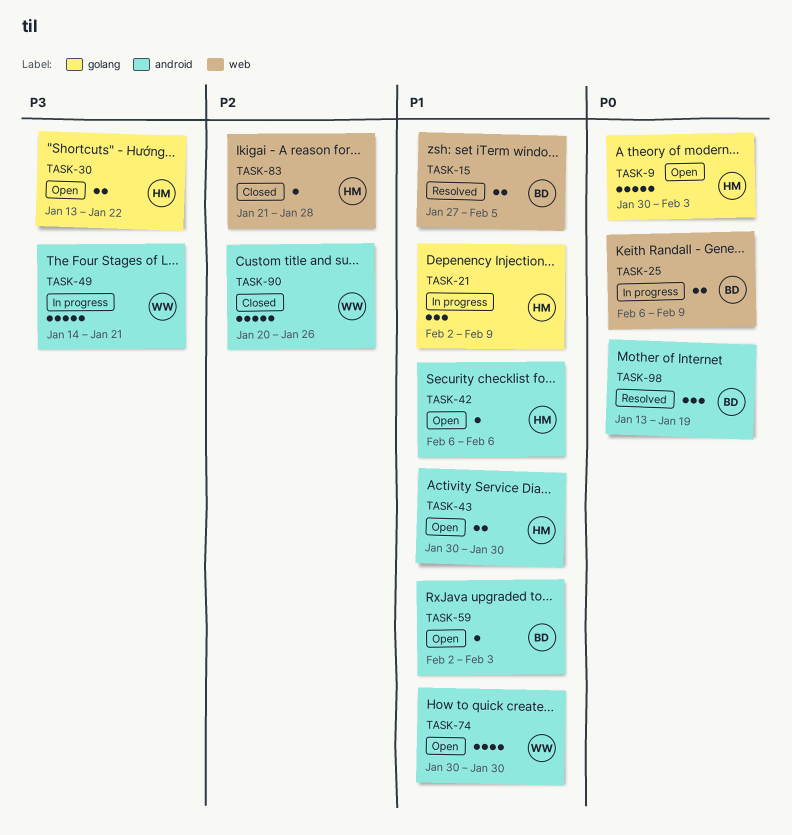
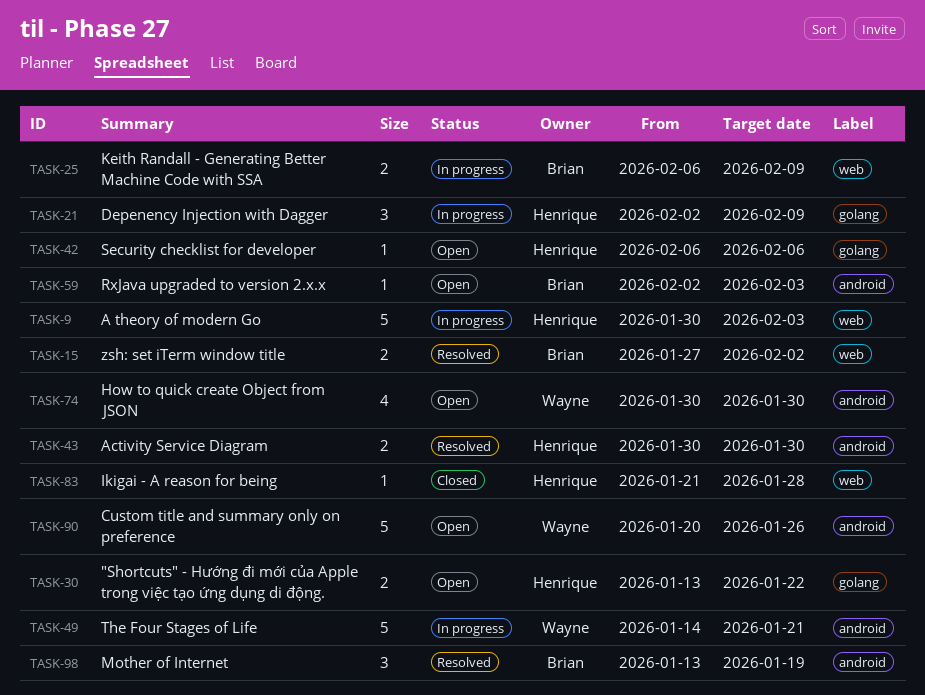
TASK-9, status: Open -> In progress
TASK-9, label: golang -> web
TASK-15, due: Feb 5 -> Feb 2
TASK-42, label: android -> golang
TASK-43, status: Open -> Resolved
TASK-90, status: Closed -> Open

